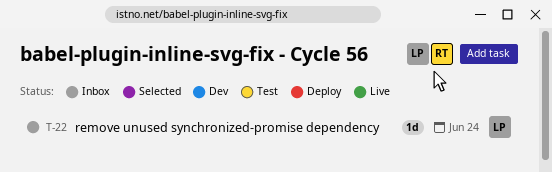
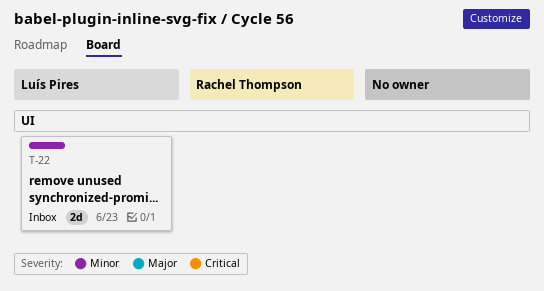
T-22, estimate: 1d -> 2d
T-22, due: Jun 24 -> Jun 23

